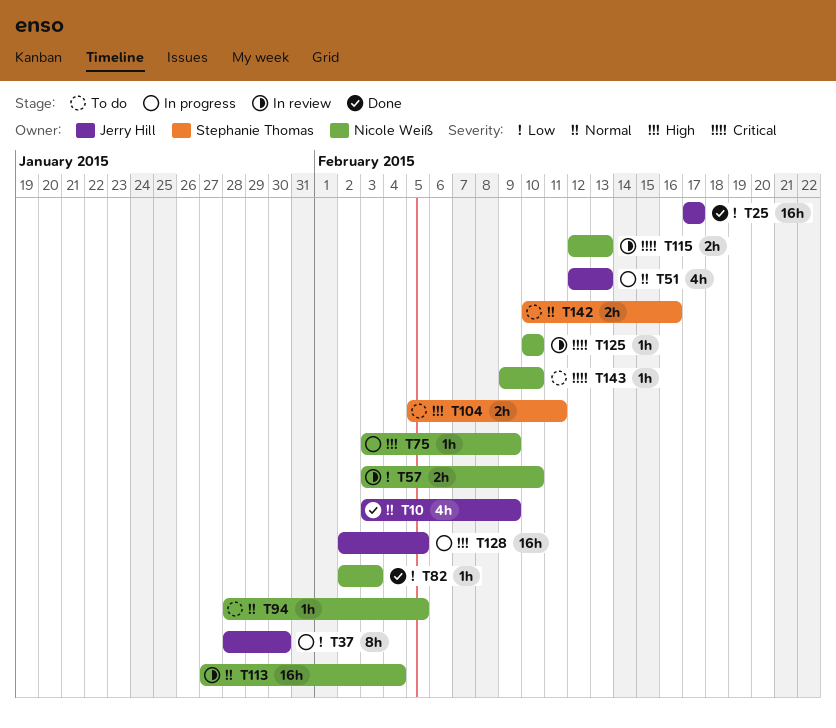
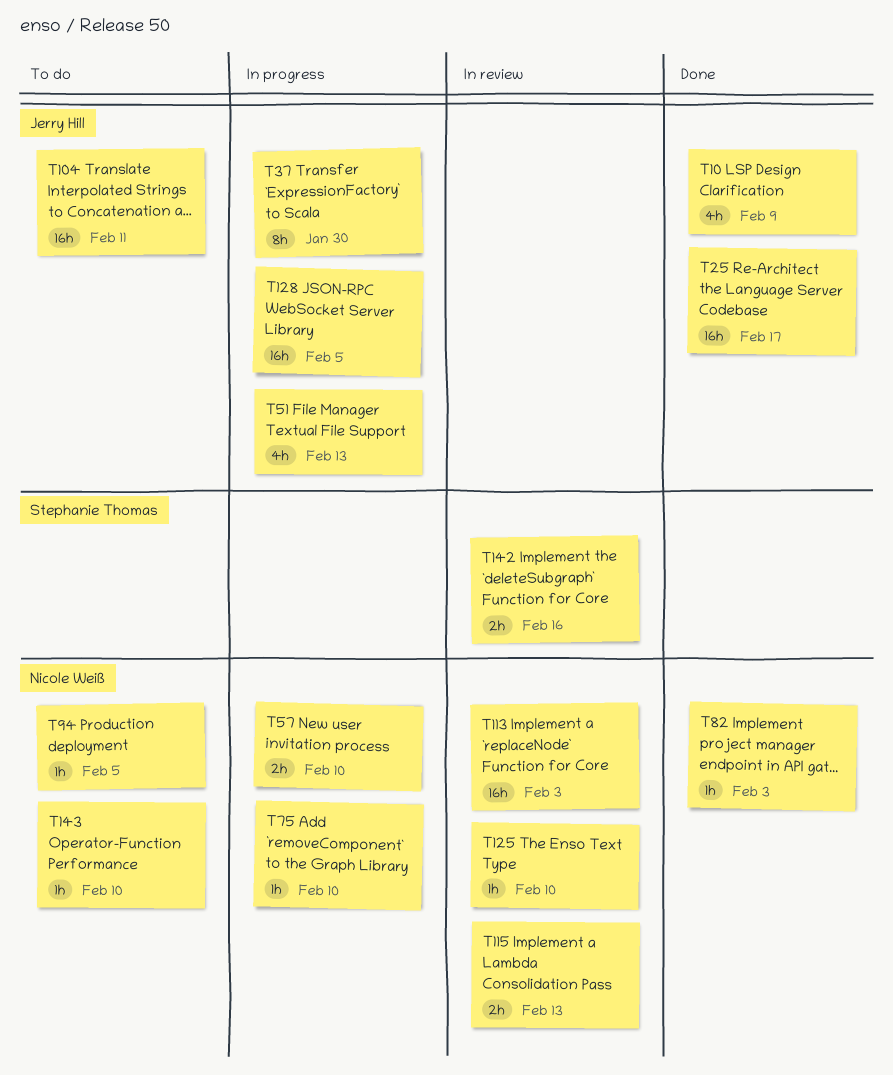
T57, status: In review -> In progress
T75, due: Feb 9 -> Feb 10
T104, owner: Stephanie Thomas -> Jerry Hill
T104, estimate: 2h -> 16h
T113, due: Feb 4 -> Feb 3
T142, status: To do -> In review

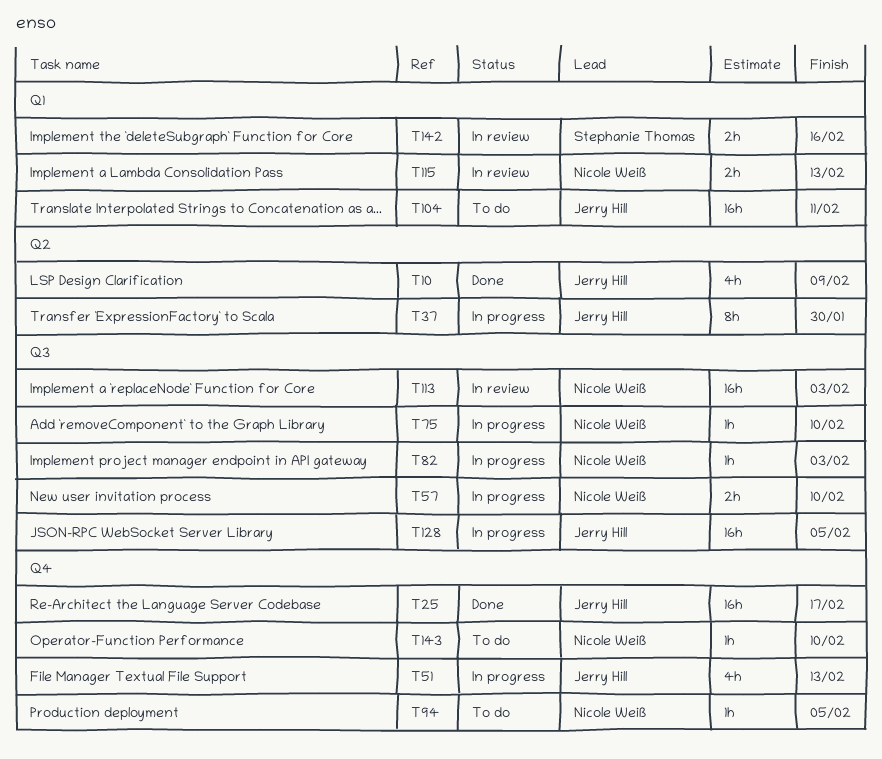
T82, status: Done -> In progress
T125: present -> none

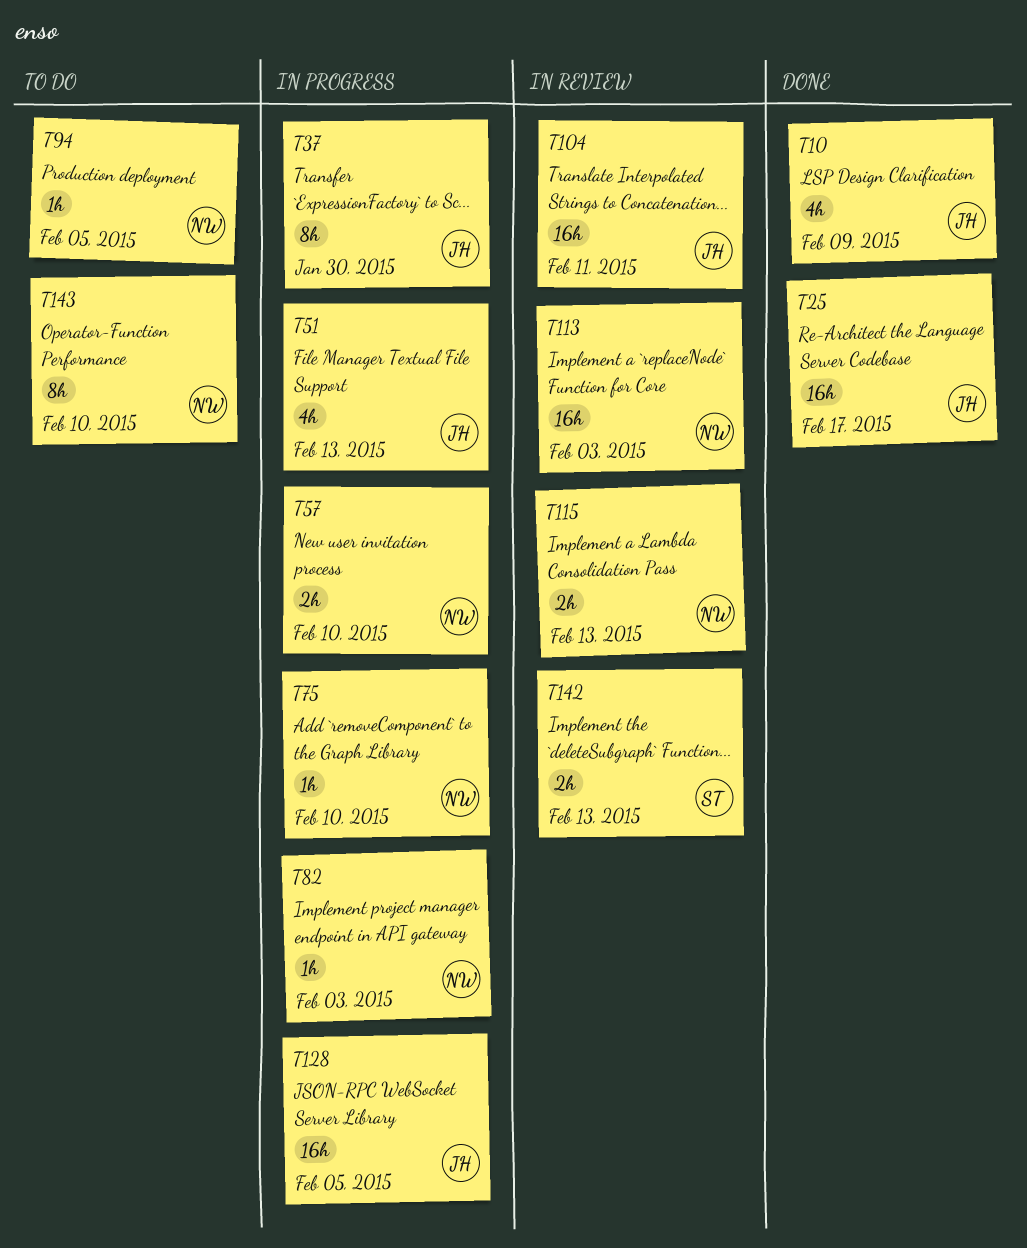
T104, status: To do -> In review
T142, due: Feb 16 -> Feb 13
T143, estimate: 1h -> 8h

